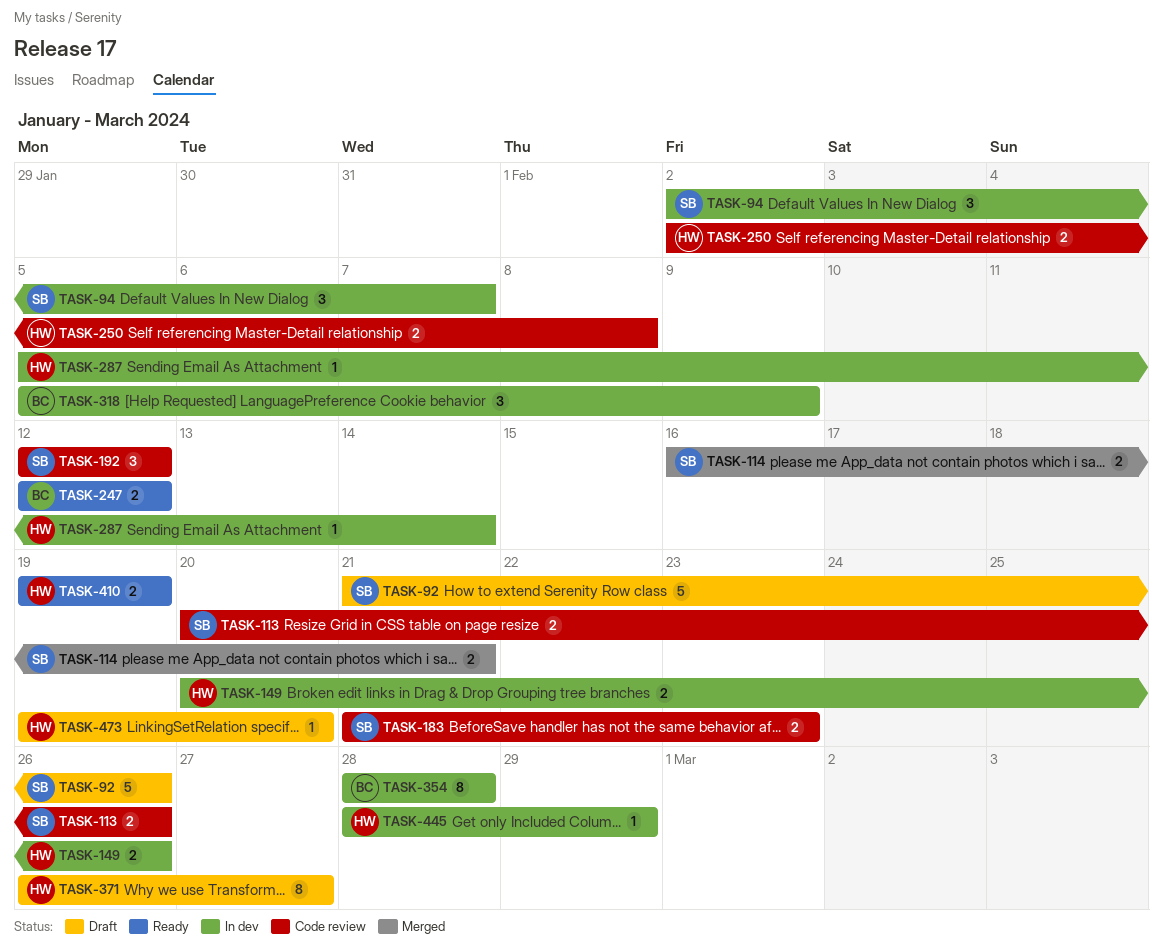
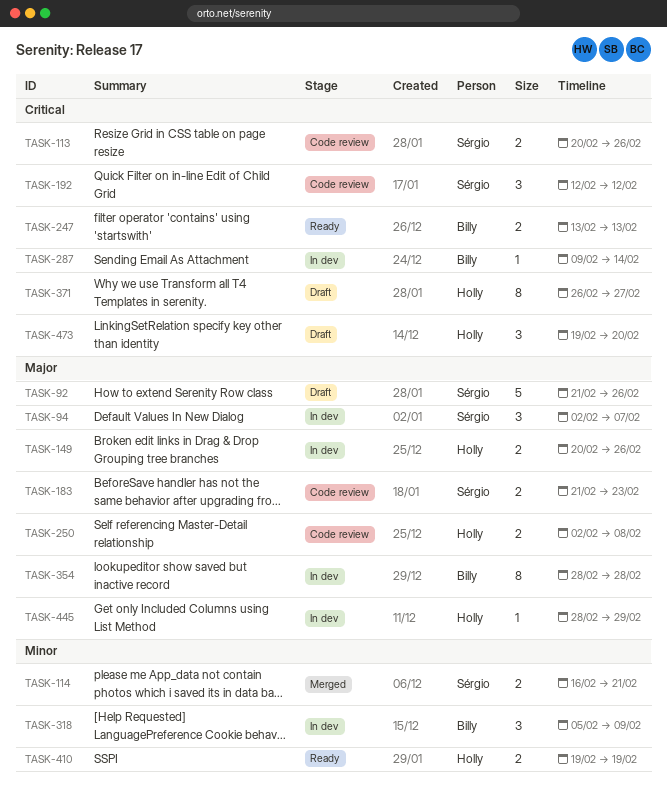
TASK-247, start: Feb 12 -> Feb 13
TASK-247, due: Feb 12 -> Feb 13
TASK-287, owner: Holly -> Billy
TASK-287, start: Feb 5 -> Feb 9
TASK-473, estimate: 1 -> 3

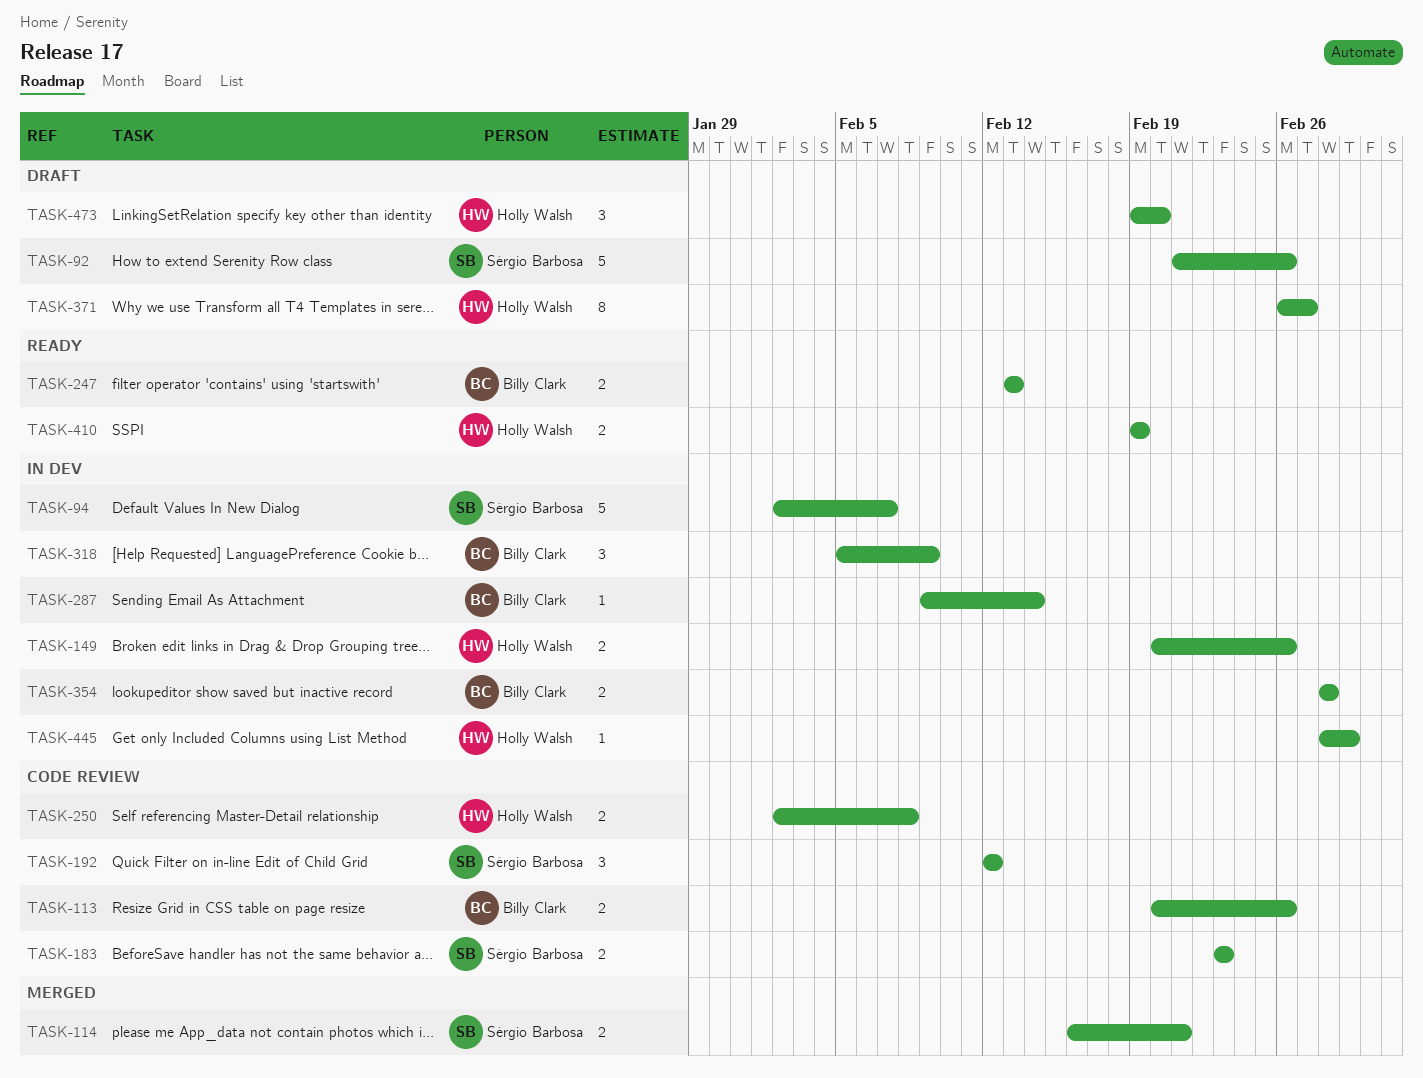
TASK-94, estimate: 3 -> 5
TASK-113, owner: Sérgio Barbosa -> Billy Clark
TASK-183, start: Feb 21 -> Feb 23
TASK-354, estimate: 8 -> 2

